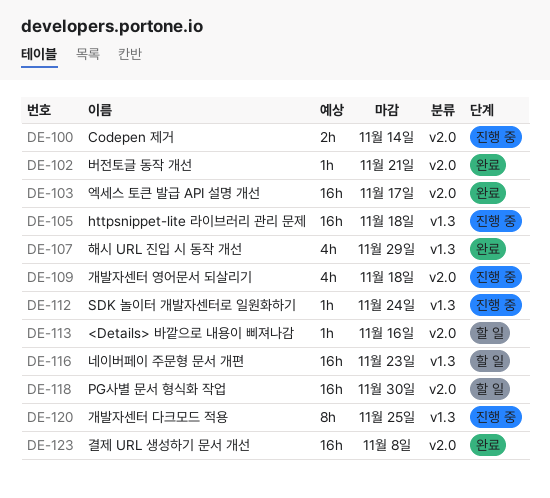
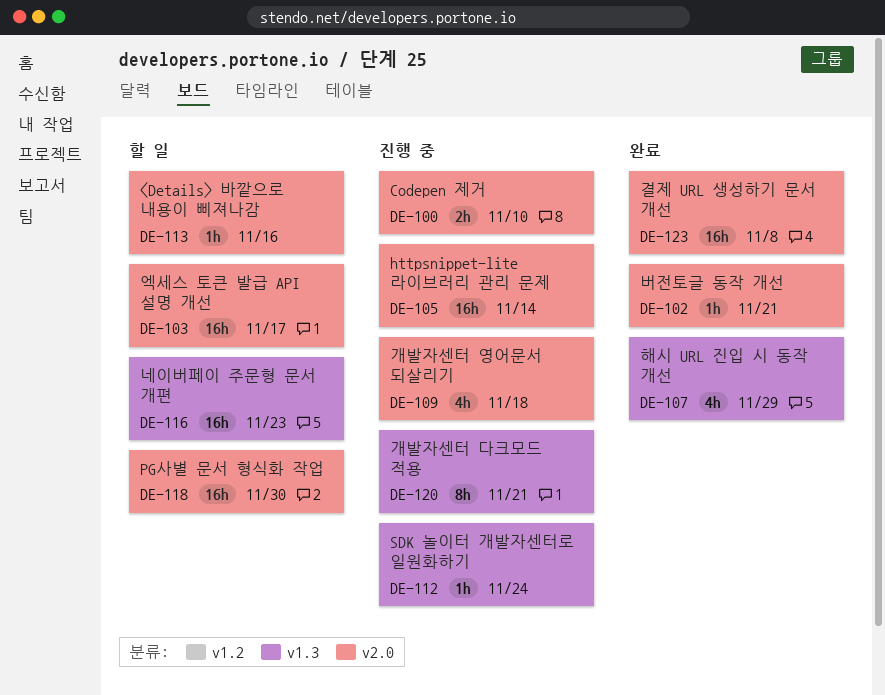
DE-100, due: Nov 14 -> Nov 10
DE-103, status: 완료 -> 할 일
DE-105, label: v1.3 -> v2.0
DE-105, due: Nov 18 -> Nov 14
DE-120, due: Nov 25 -> Nov 21

